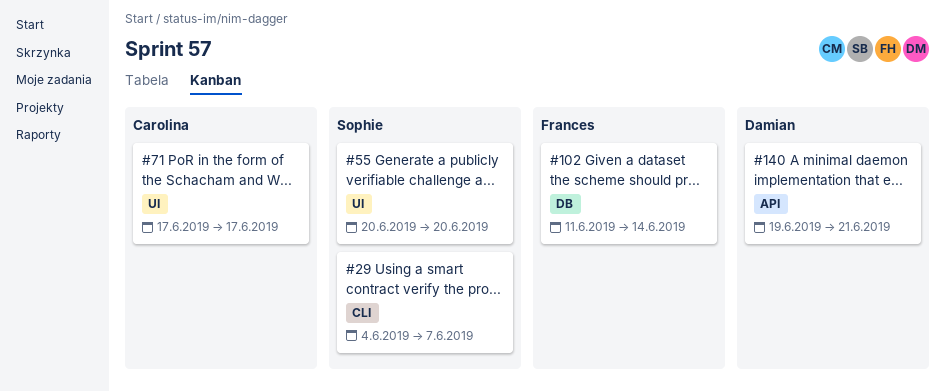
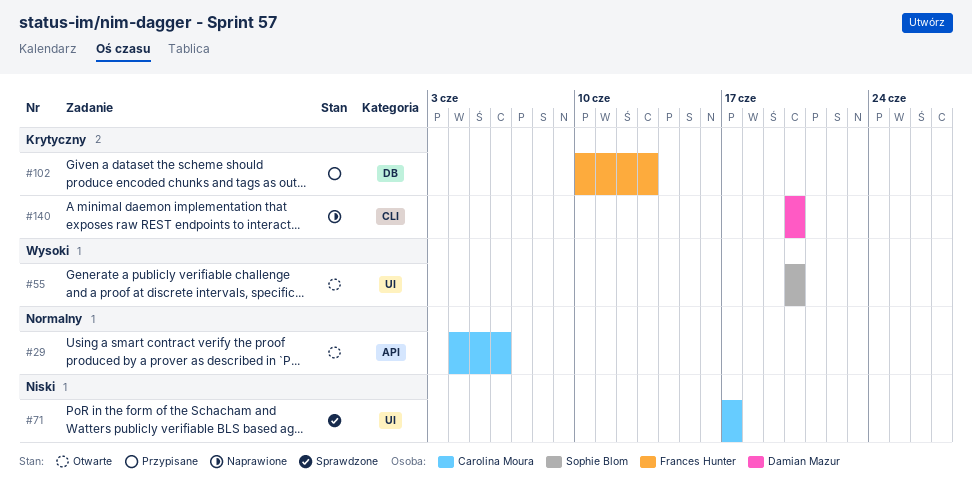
#29, owner: Sophie Blom -> Carolina Moura
#29, label: CLI -> API
#29, due: Jun 7 -> Jun 6
#102, start: Jun 11 -> Jun 10
#102, due: Jun 14 -> Jun 13
#140, label: API -> CLI
#140, start: Jun 19 -> Jun 20
#140, due: Jun 21 -> Jun 20

